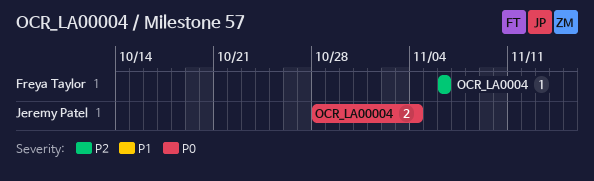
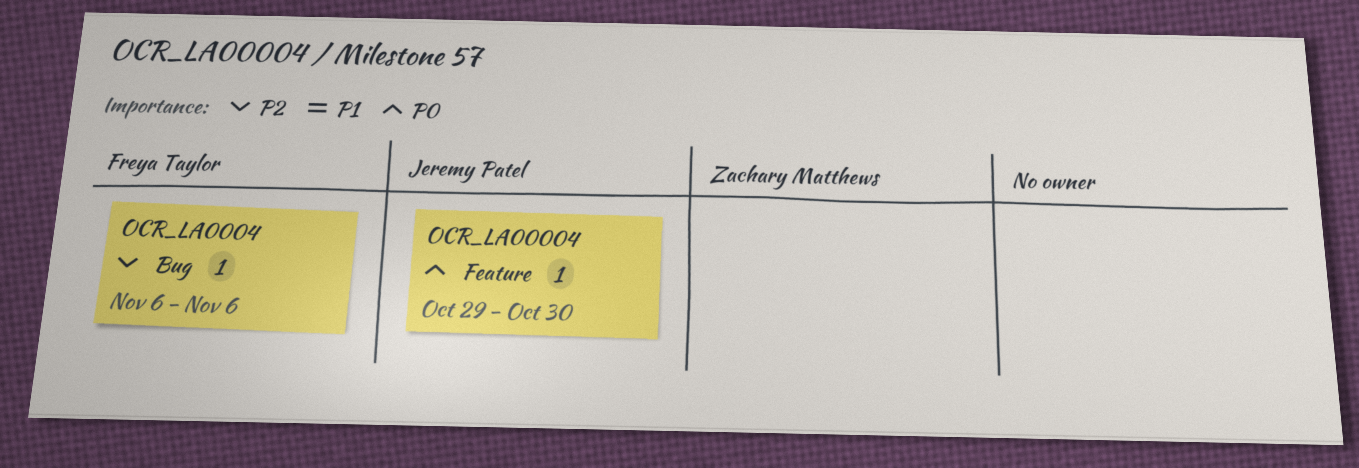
OCR_LA00004, estimate: 2 -> 1
OCR_LA00004, start: Oct 28 -> Oct 29
OCR_LA00004, due: Nov 4 -> Oct 30

